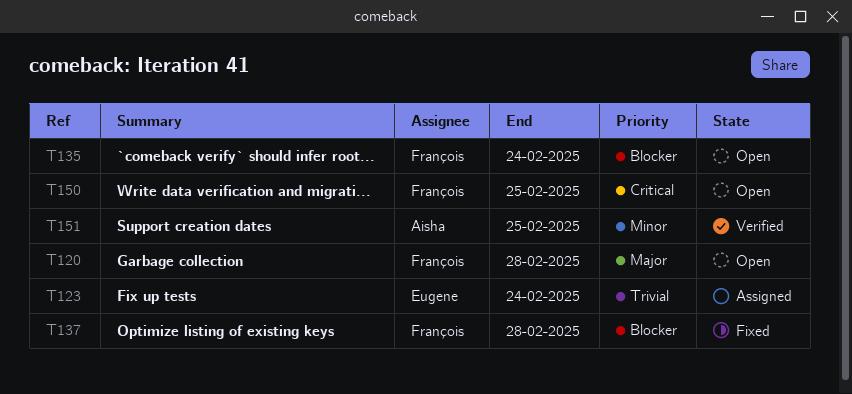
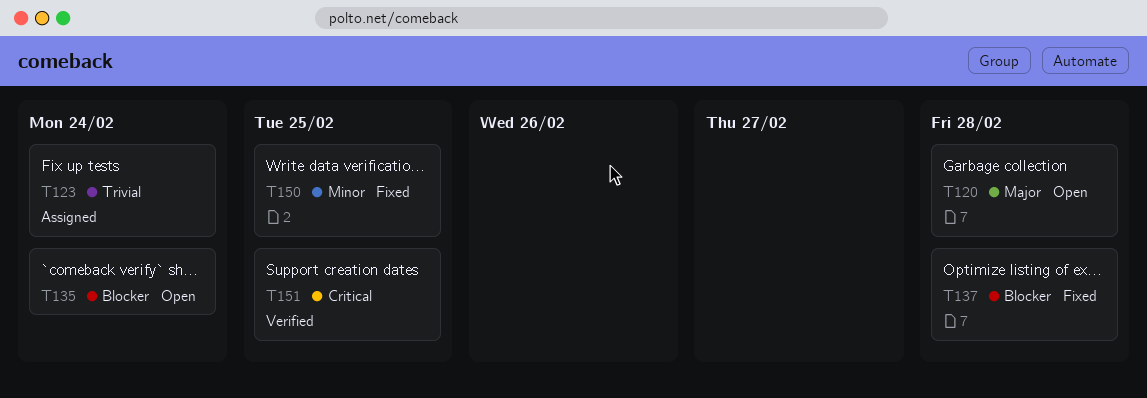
T150, status: Open -> Fixed
T150, priority: Critical -> Minor
T151, priority: Minor -> Critical

